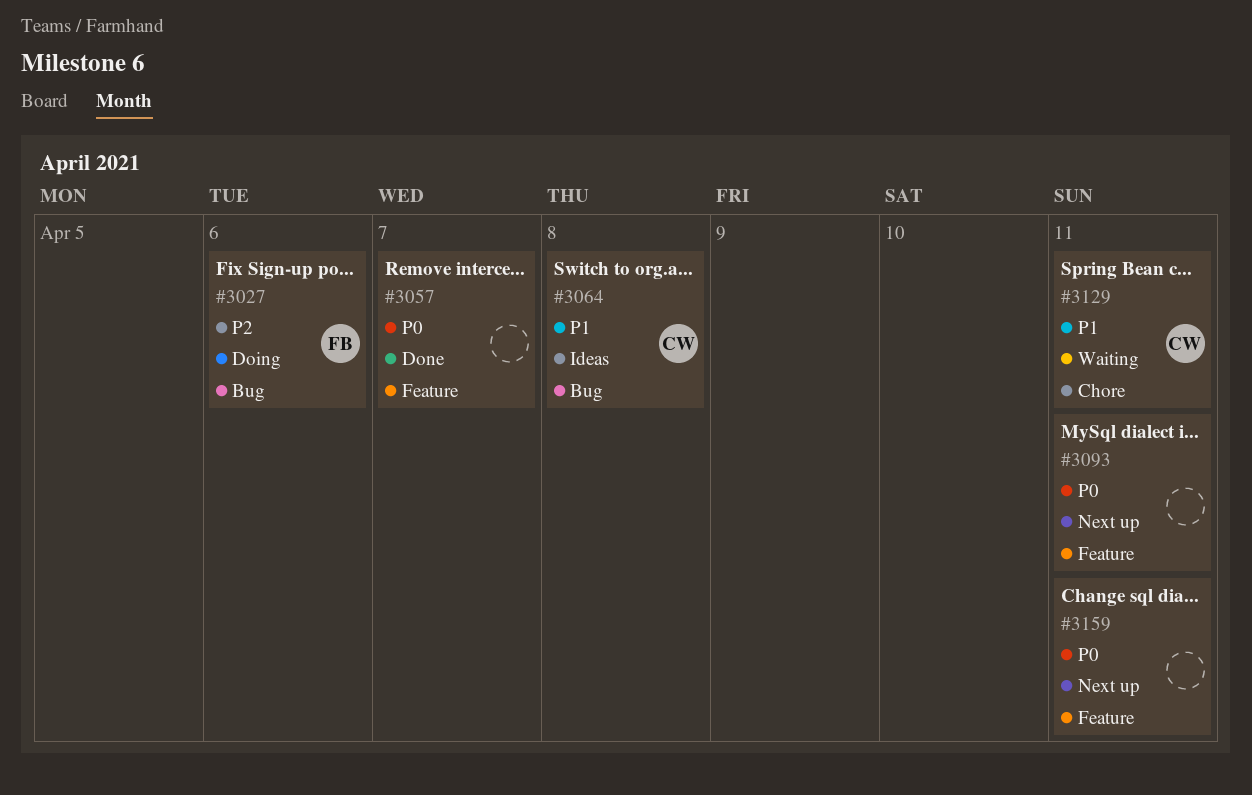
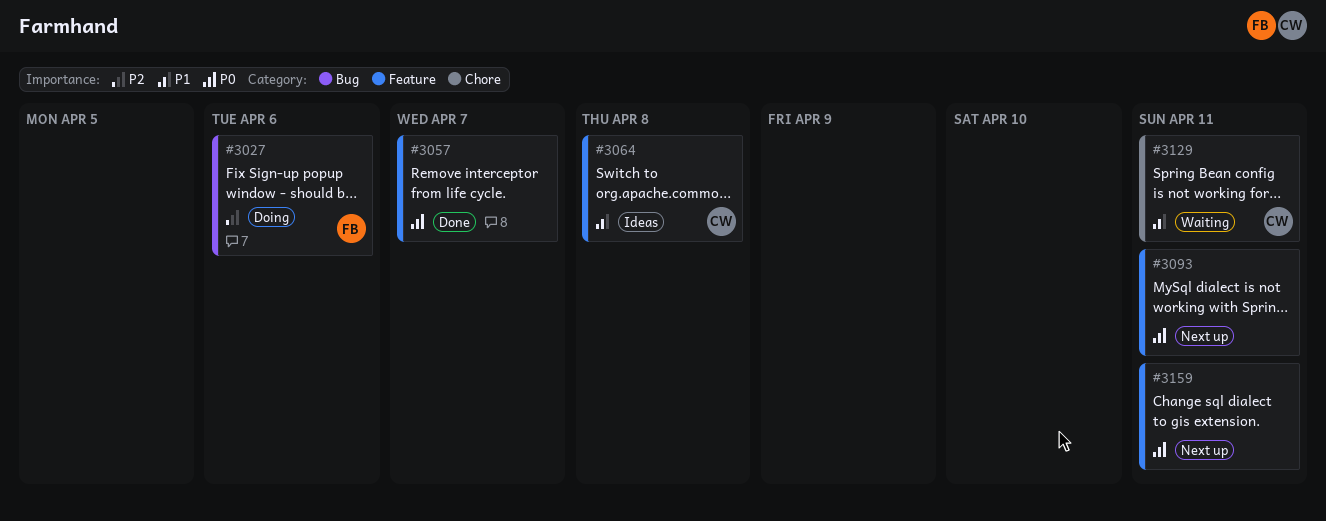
#3064, label: Bug -> Feature

